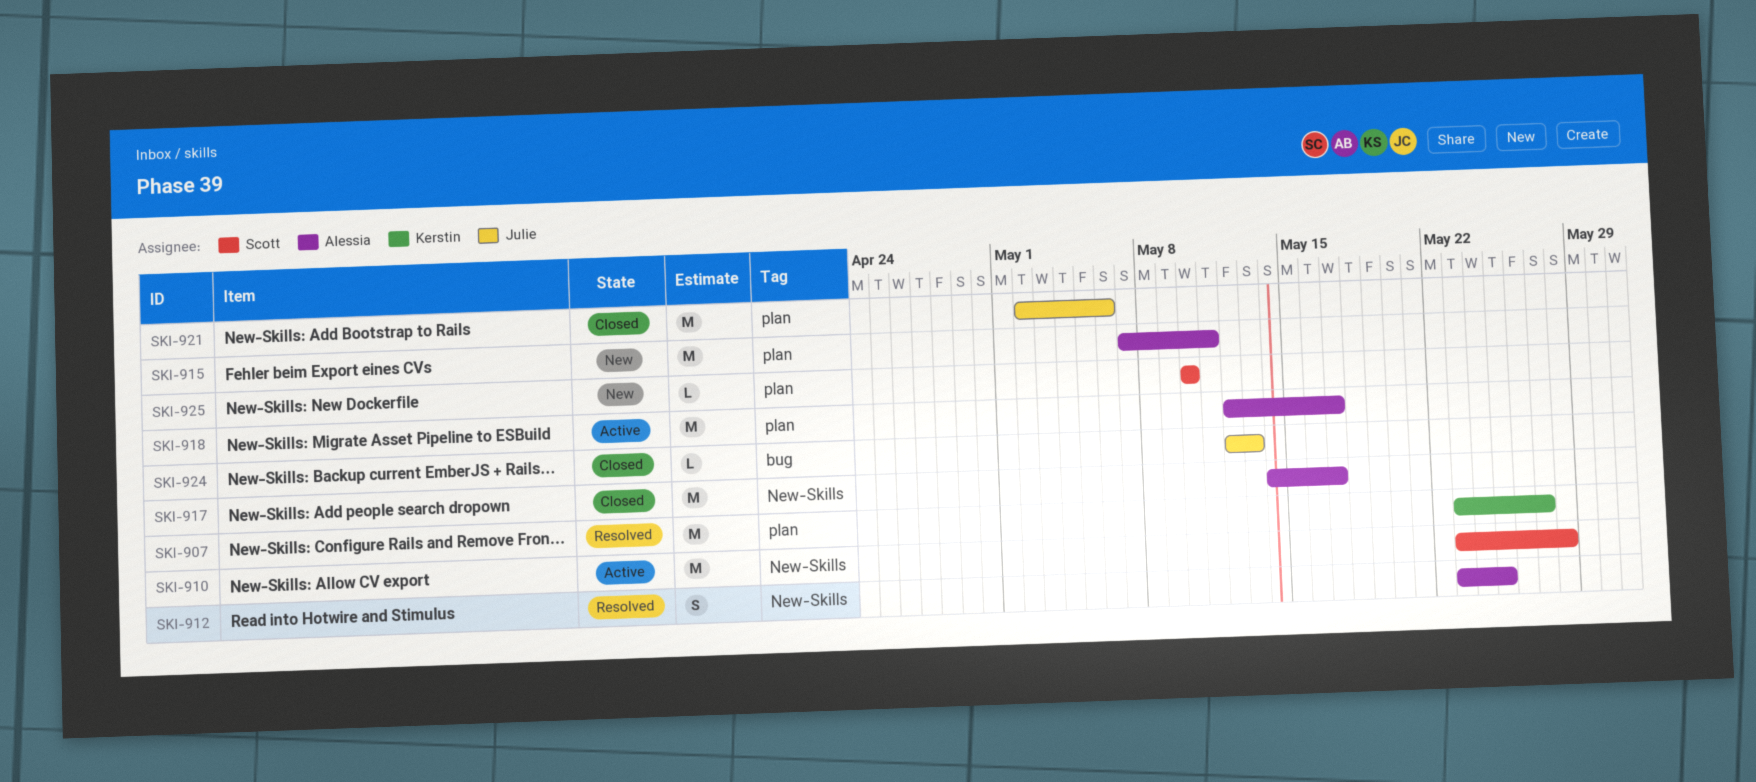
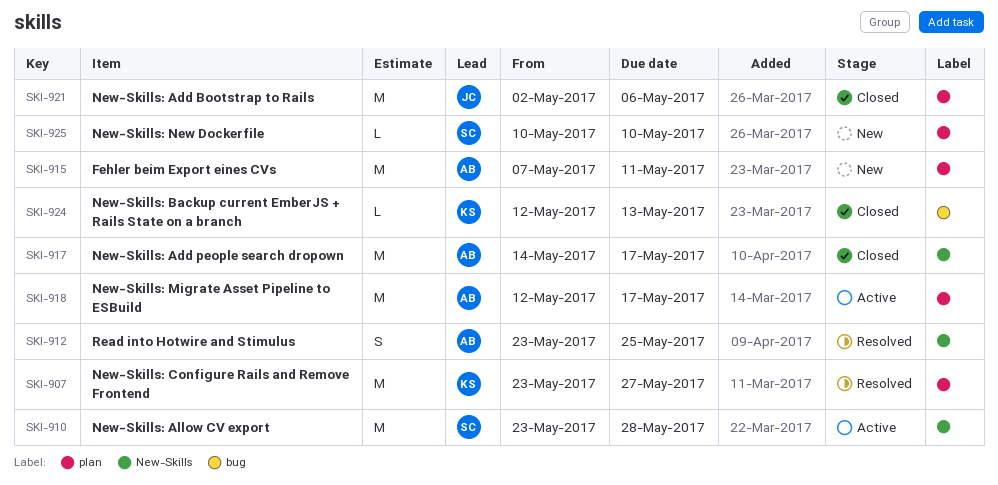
SKI-924, owner: Julie -> Kerstin

